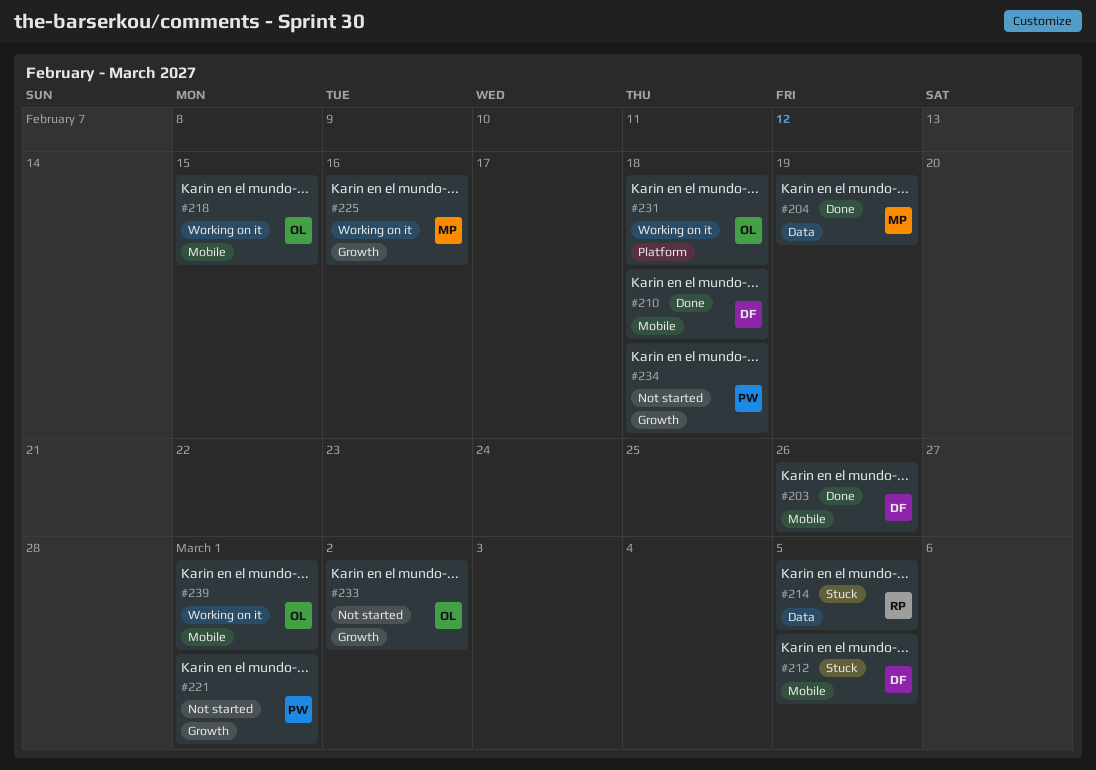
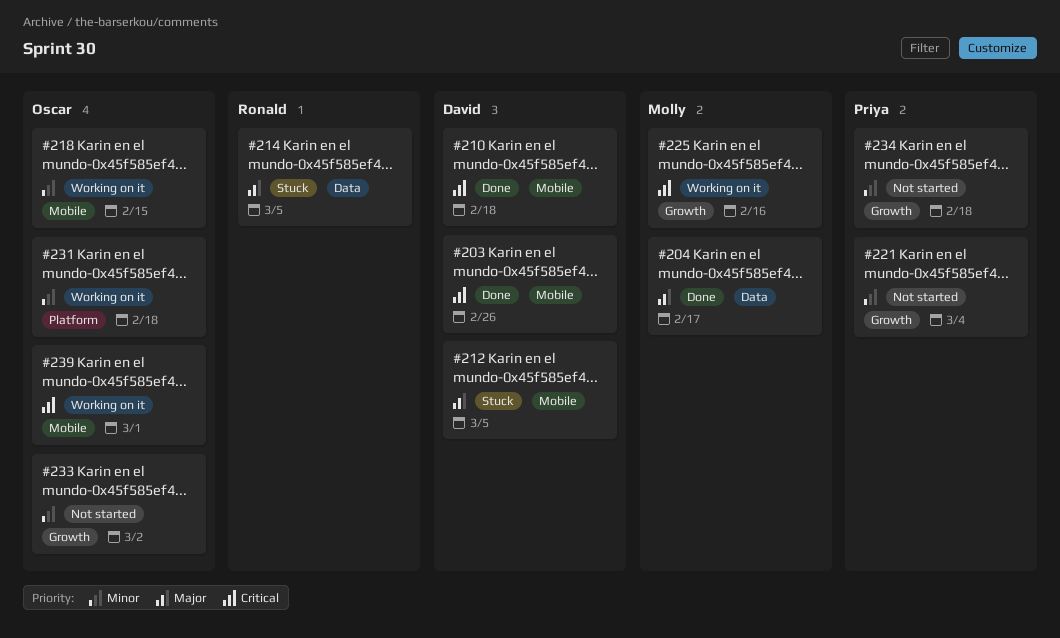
#204, due: Feb 19 -> Feb 17
#221, due: Mar 1 -> Mar 4

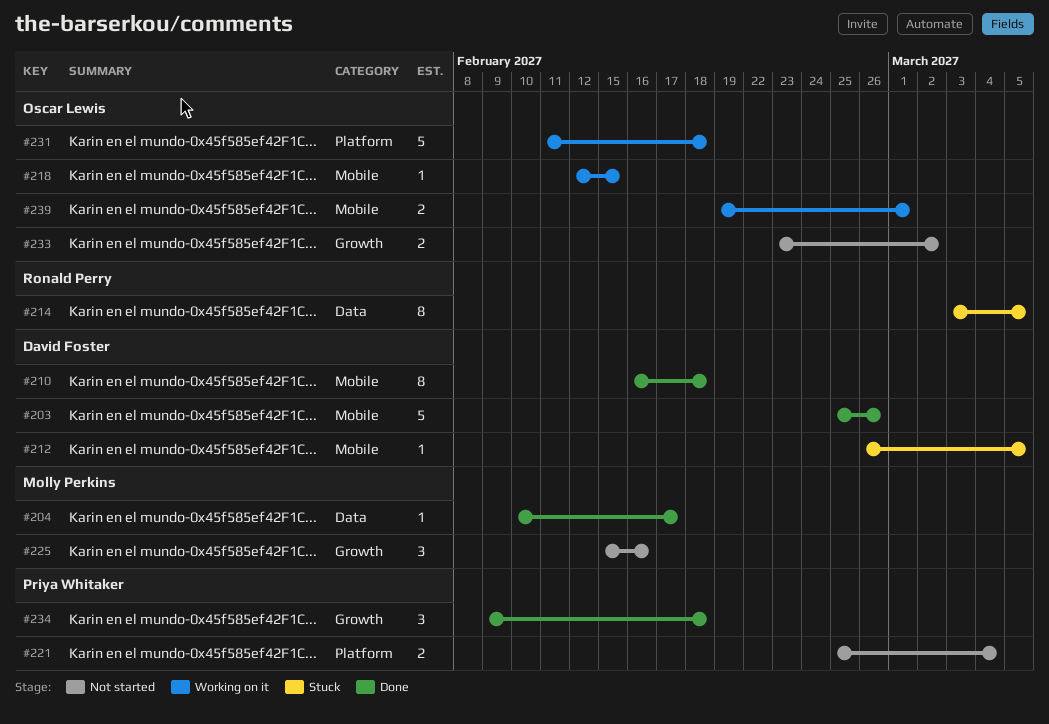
#221, label: Growth -> Platform
#225, status: Working on it -> Not started
#234, status: Not started -> Done

